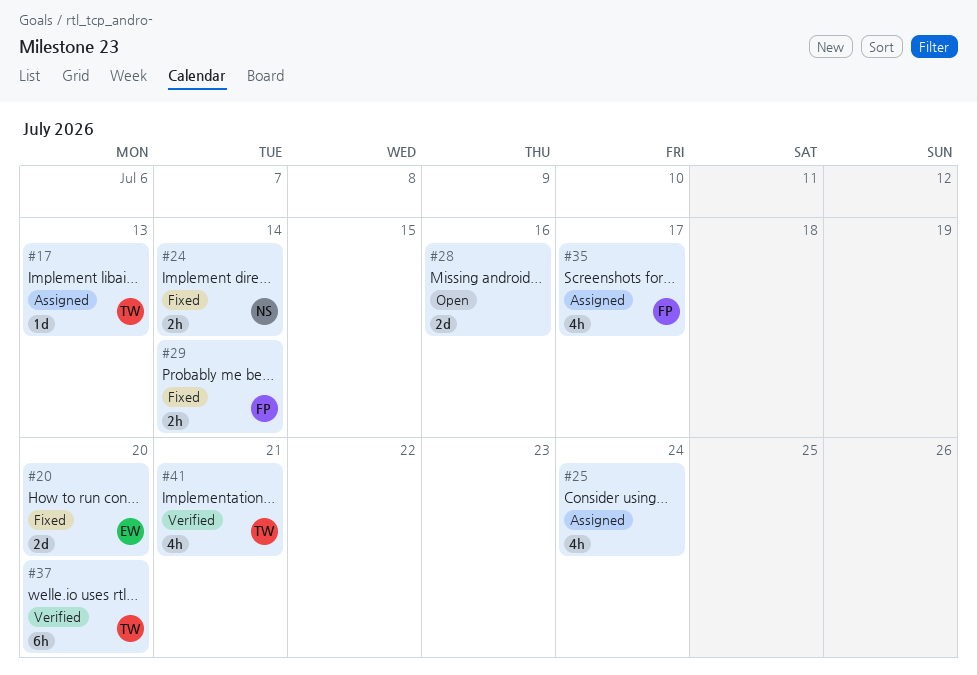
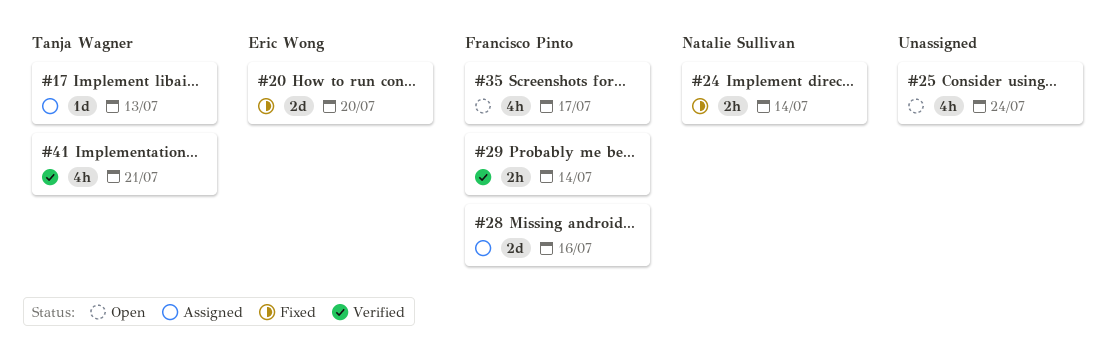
#25, status: Assigned -> Open
#28, status: Open -> Assigned
#28, owner: none -> Francisco Pinto
#29, status: Fixed -> Verified
#35, status: Assigned -> Open
#37: present -> none

